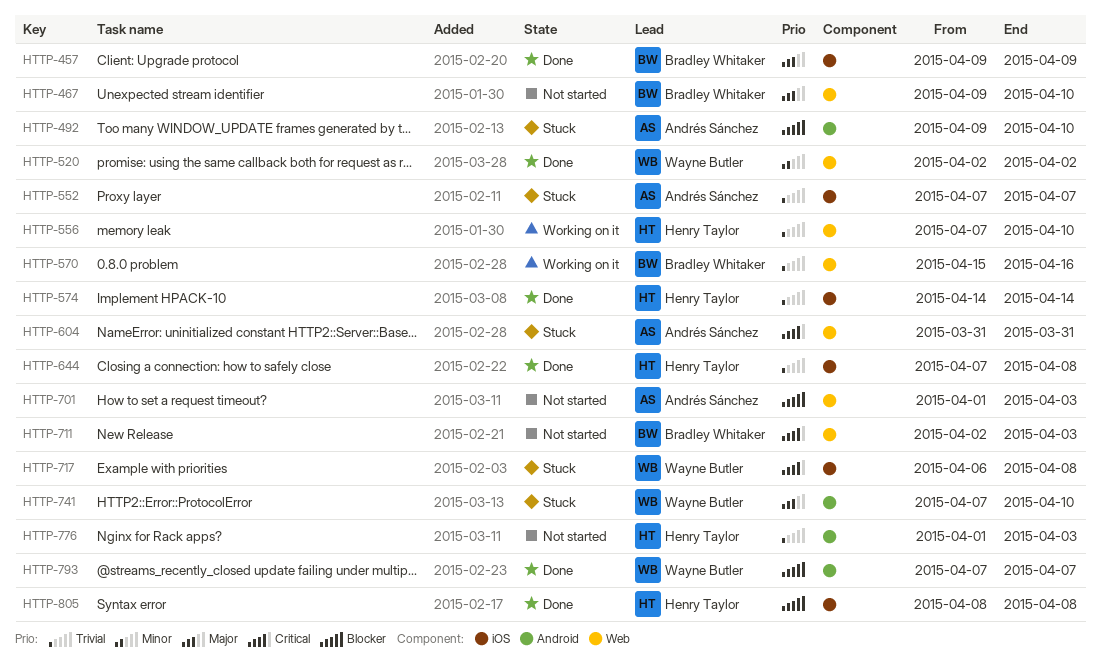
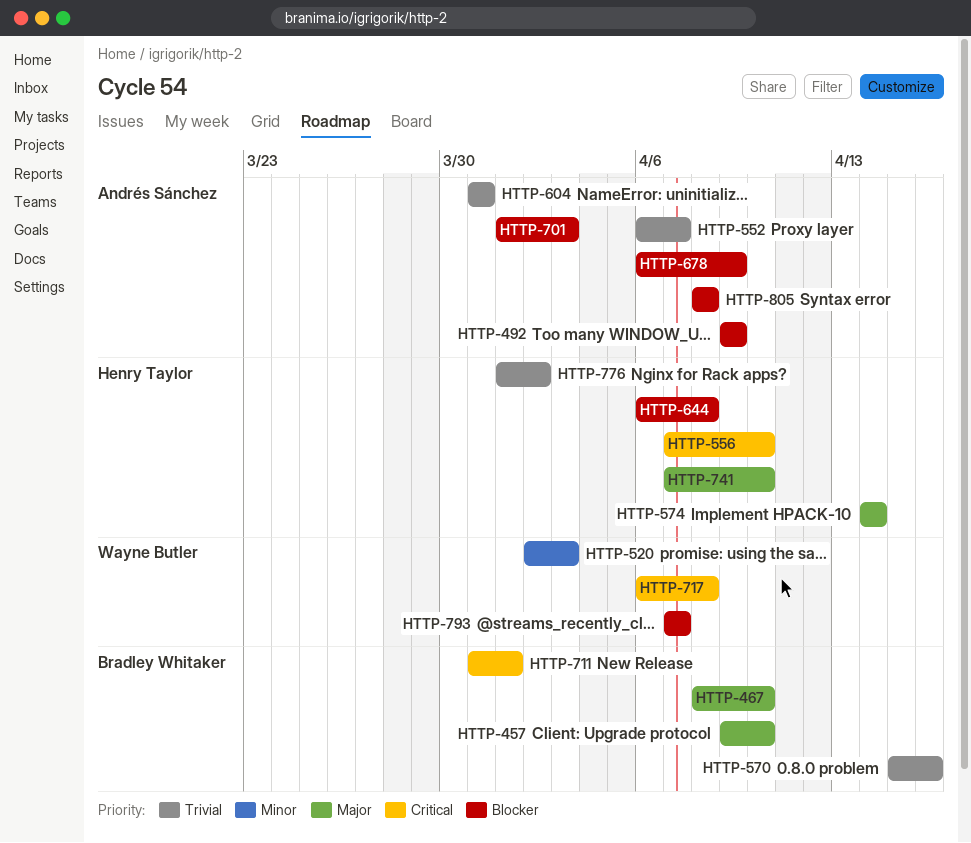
HTTP-457, due: Apr 9 -> Apr 10
HTTP-467, start: Apr 9 -> Apr 8
HTTP-492, due: Apr 10 -> Apr 9
HTTP-520, due: Apr 2 -> Apr 3
HTTP-552, start: Apr 7 -> Apr 6
HTTP-556, priority: Trivial -> Critical
HTTP-574, priority: Trivial -> Major
HTTP-604, priority: Critical -> Trivial
HTTP-644, priority: Trivial -> Blocker
HTTP-644, start: Apr 7 -> Apr 6
HTTP-678: none -> present
HTTP-711, start: Apr 2 -> Mar 31
HTTP-711, due: Apr 3 -> Apr 1
HTTP-741, owner: Wayne Butler -> Henry Taylor
HTTP-776, due: Apr 3 -> Apr 2
HTTP-805, owner: Henry Taylor -> Andrés Sánchez

